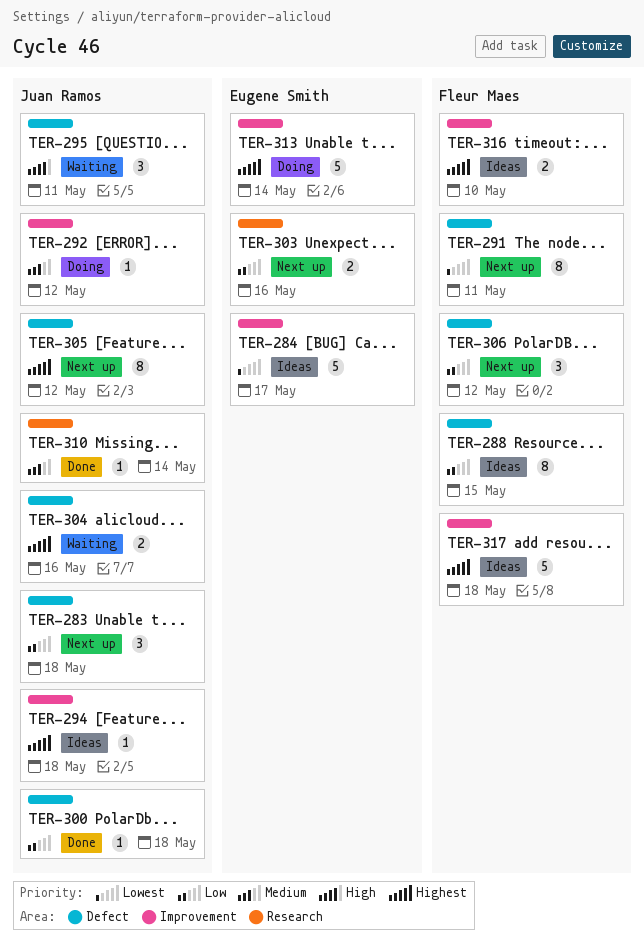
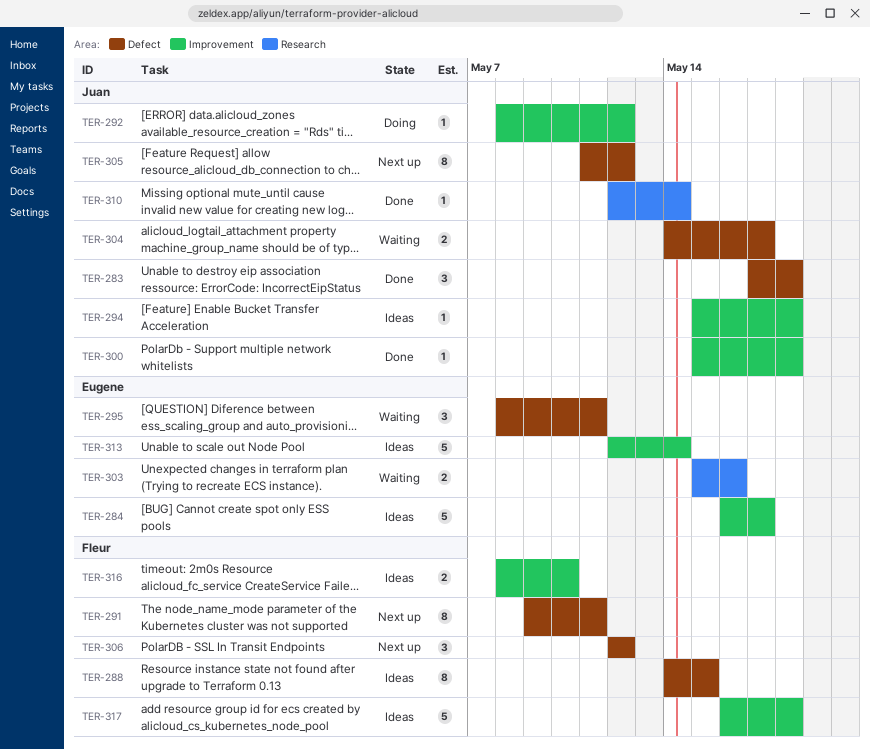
TER-283, status: Next up -> Done
TER-295, owner: Juan Ramos -> Eugene Smith
TER-300, label: Defect -> Improvement
TER-303, status: Next up -> Waiting
TER-304, due: May 16 -> May 17
TER-313, status: Doing -> Ideas

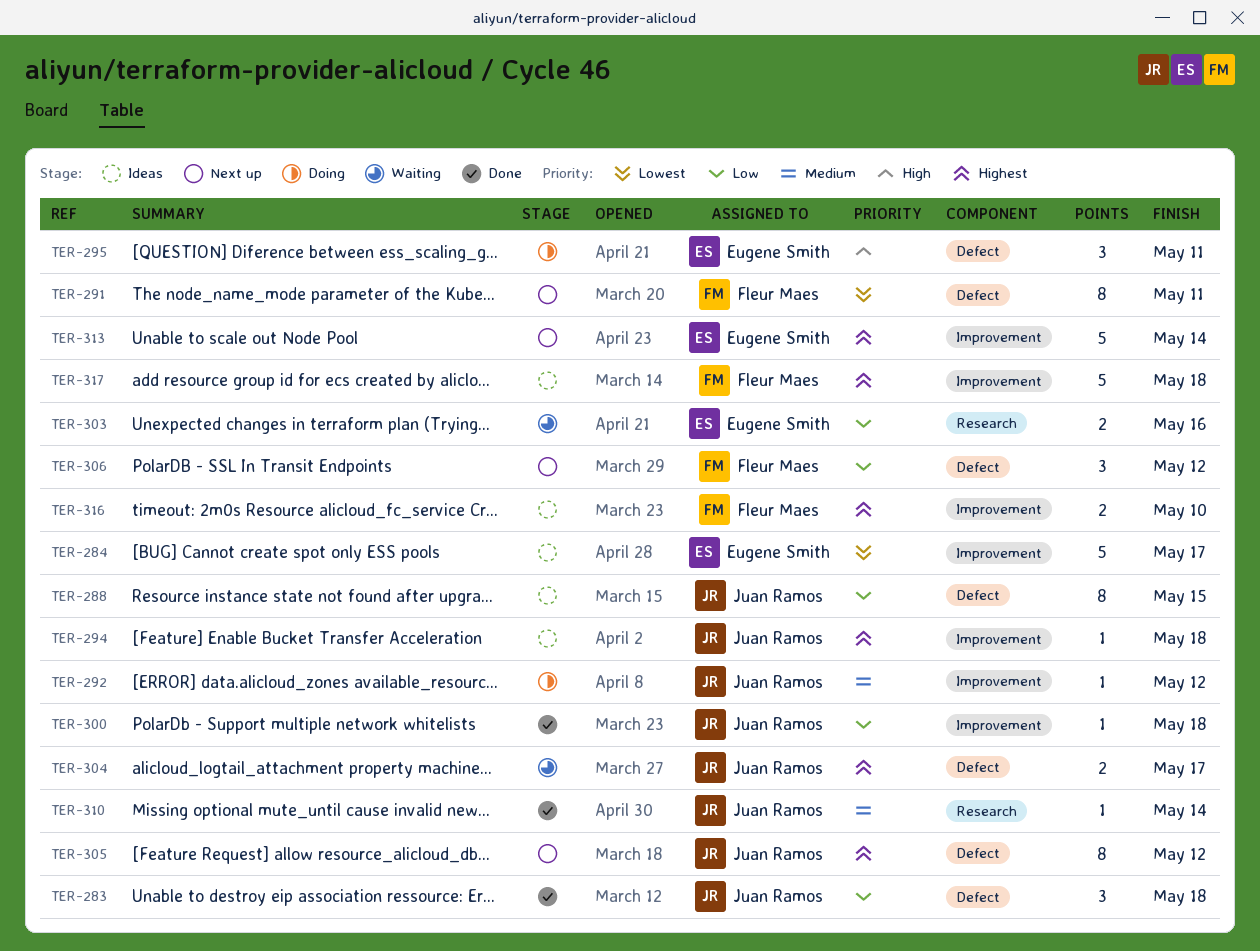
TER-288, owner: Fleur Maes -> Juan Ramos
TER-295, status: Waiting -> Doing
TER-313, status: Ideas -> Next up

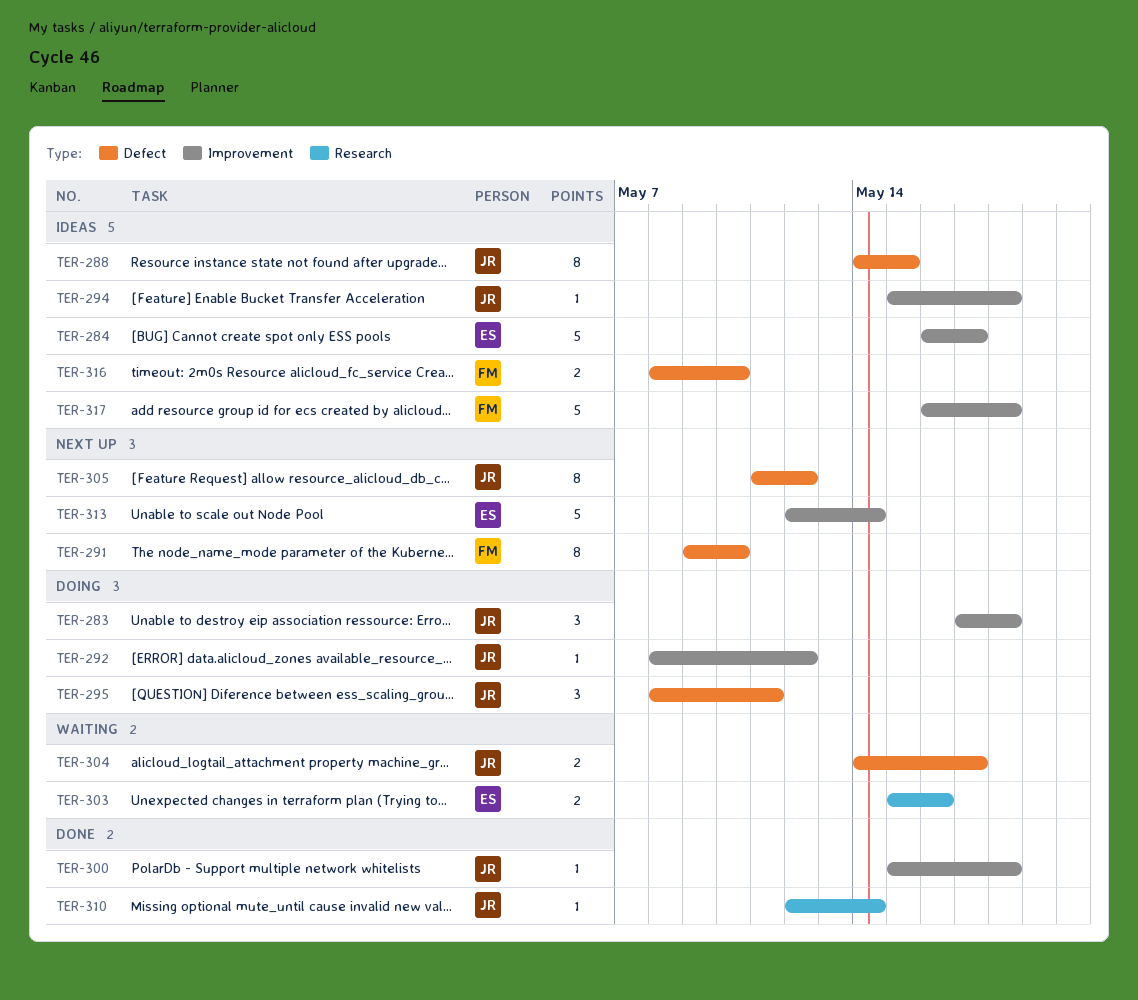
TER-283, status: Done -> Doing
TER-283, label: Defect -> Improvement
TER-291, due: May 11 -> May 10
TER-295, owner: Eugene Smith -> Juan Ramos
TER-306: present -> none
TER-316, label: Improvement -> Defect

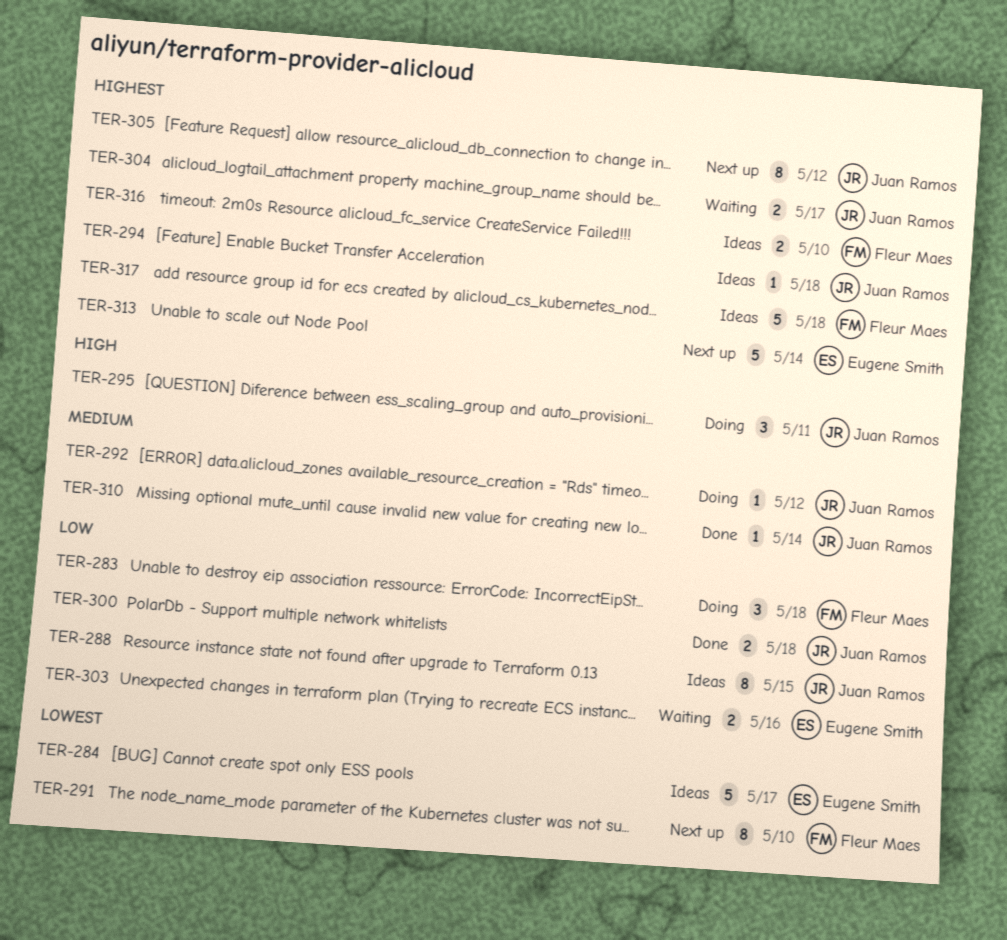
TER-283, owner: Juan Ramos -> Fleur Maes
TER-300, estimate: 1 -> 2

